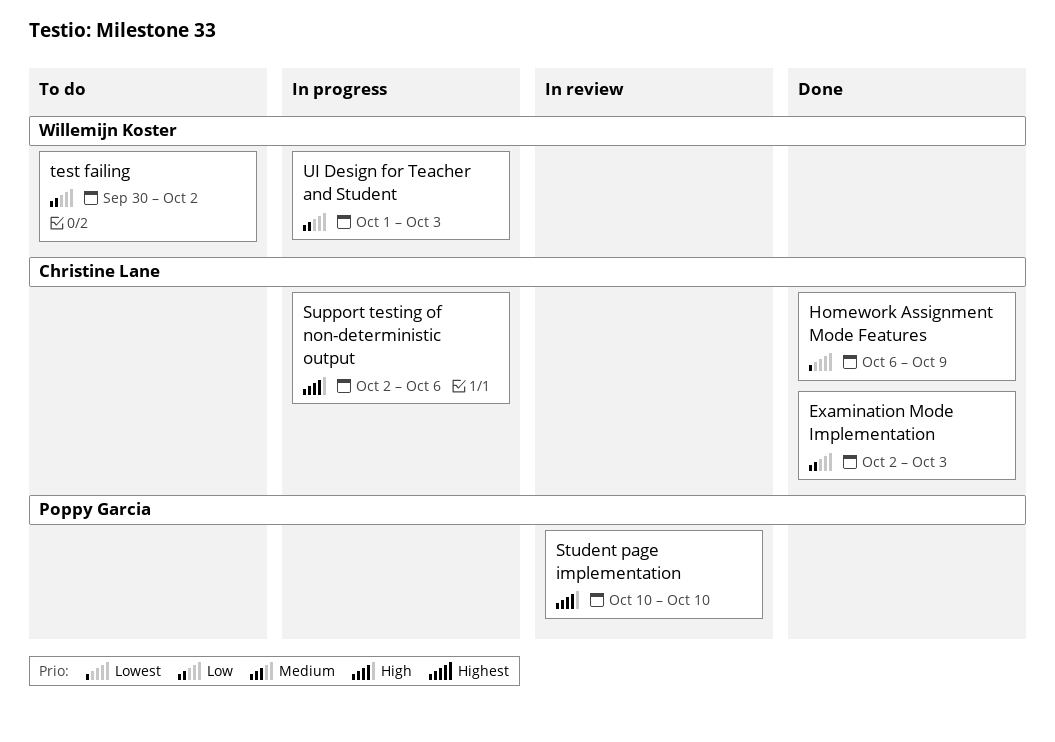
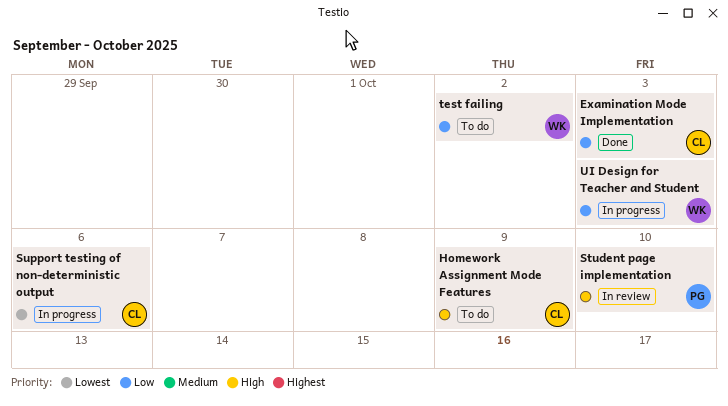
Homework Assignment Mode Features, status: Done -> To do
Homework Assignment Mode Features, priority: Lowest -> High
Support testing of non-deterministic output, priority: High -> Lowest

